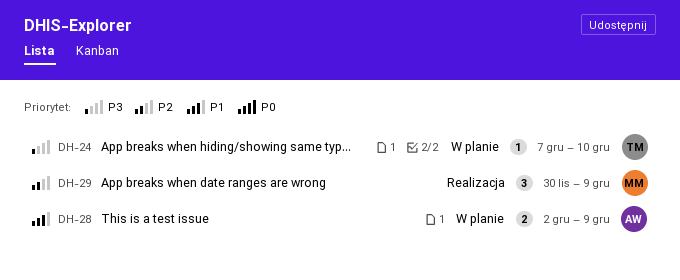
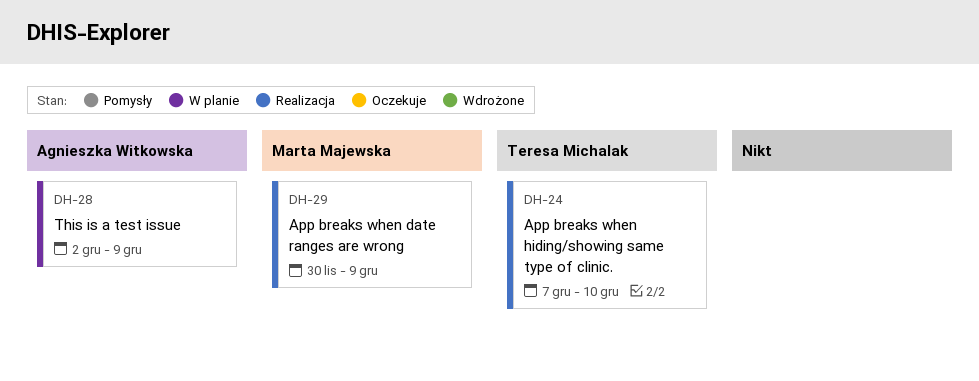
DH-24, status: W planie -> Realizacja

